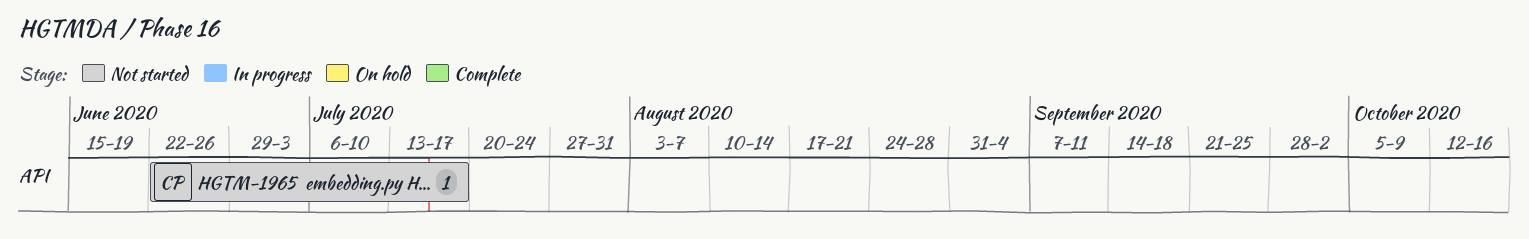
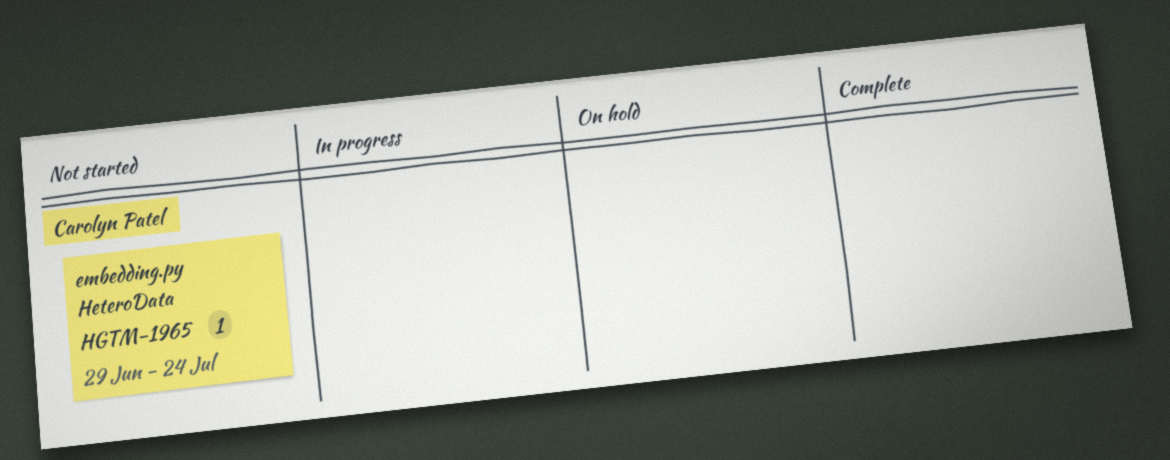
HGTM-1965, start: Jun 22 -> Jun 29
HGTM-1965, due: Jul 17 -> Jul 24

